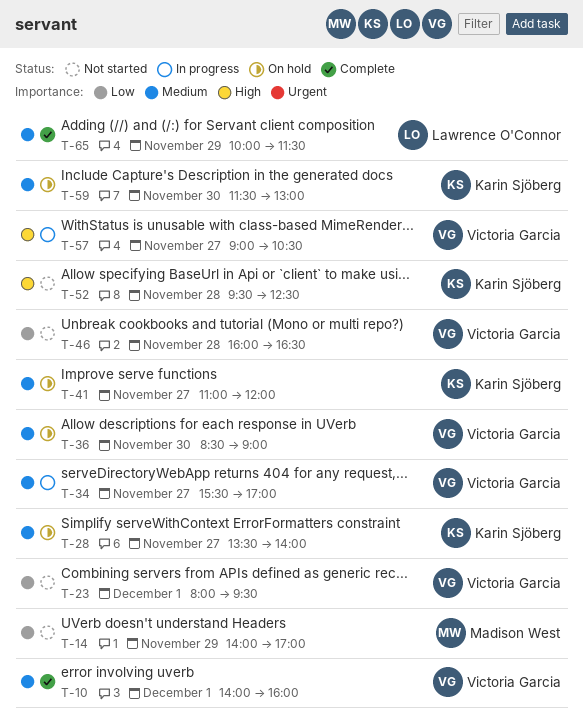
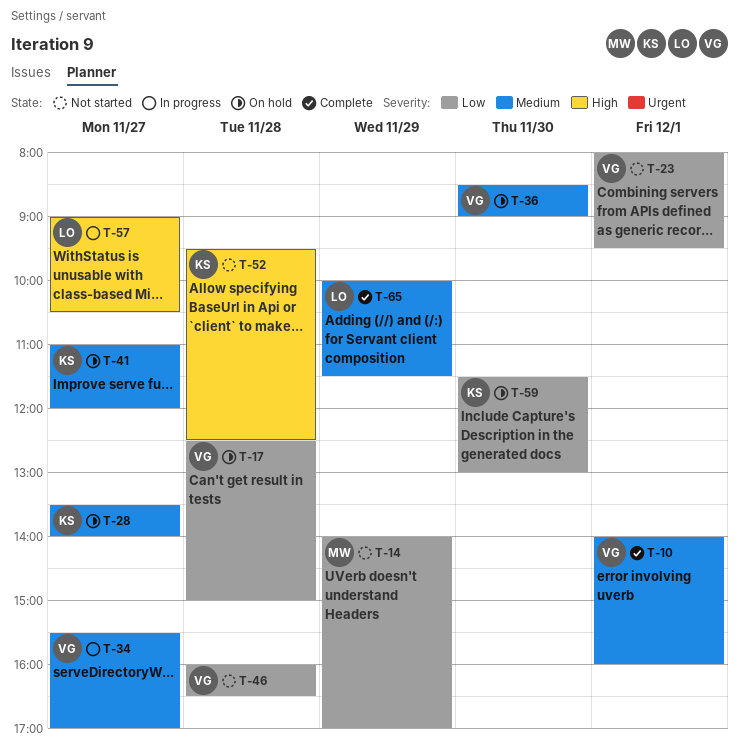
T-17: none -> present
T-57, owner: Victoria Garcia -> Lawrence O'Connor
T-59, priority: Medium -> Low

